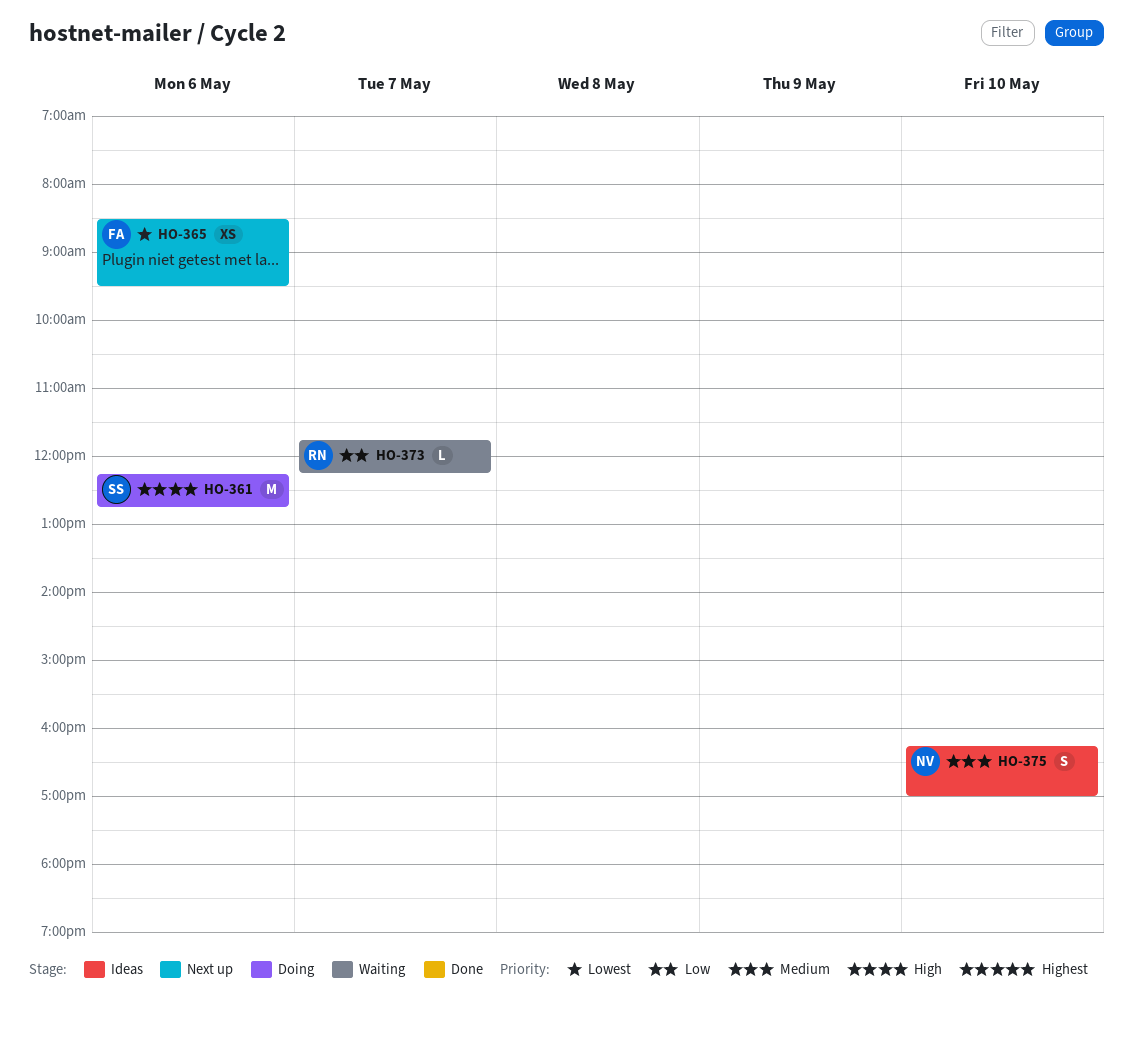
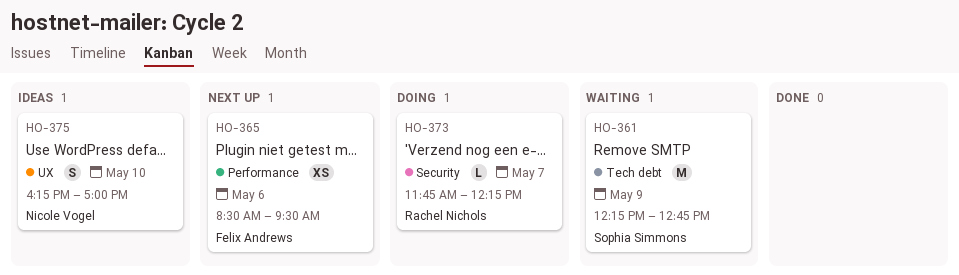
HO-361, status: Doing -> Waiting
HO-361, day: May 6 -> May 9
HO-373, status: Waiting -> Doing

